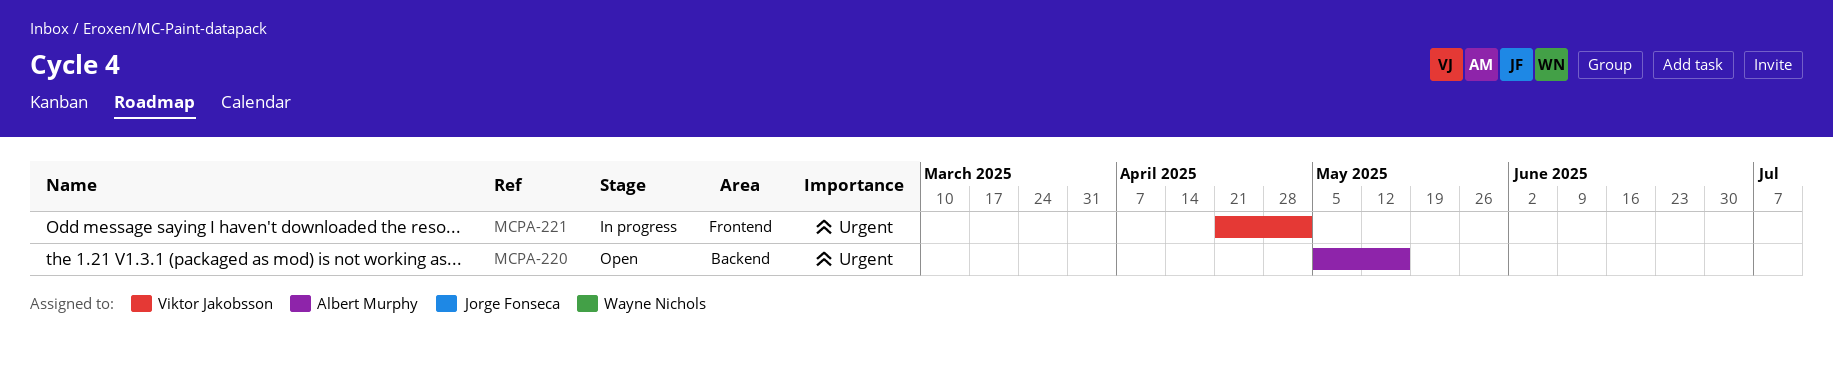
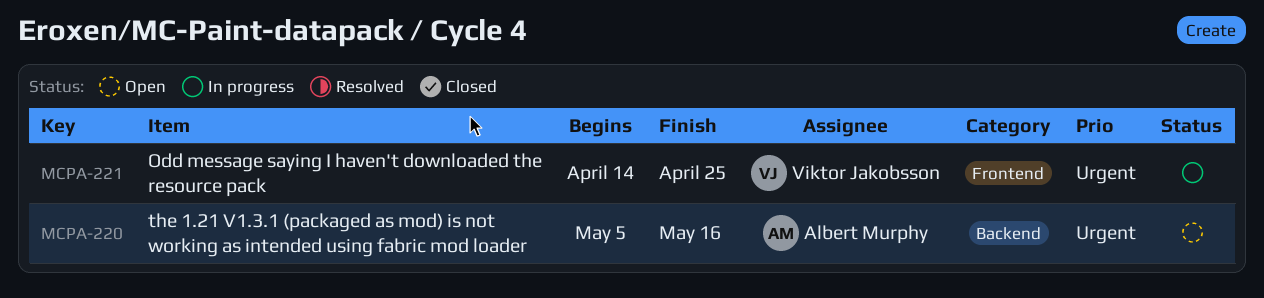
MCPA-221, start: Apr 21 -> Apr 14
MCPA-221, due: May 2 -> Apr 25

